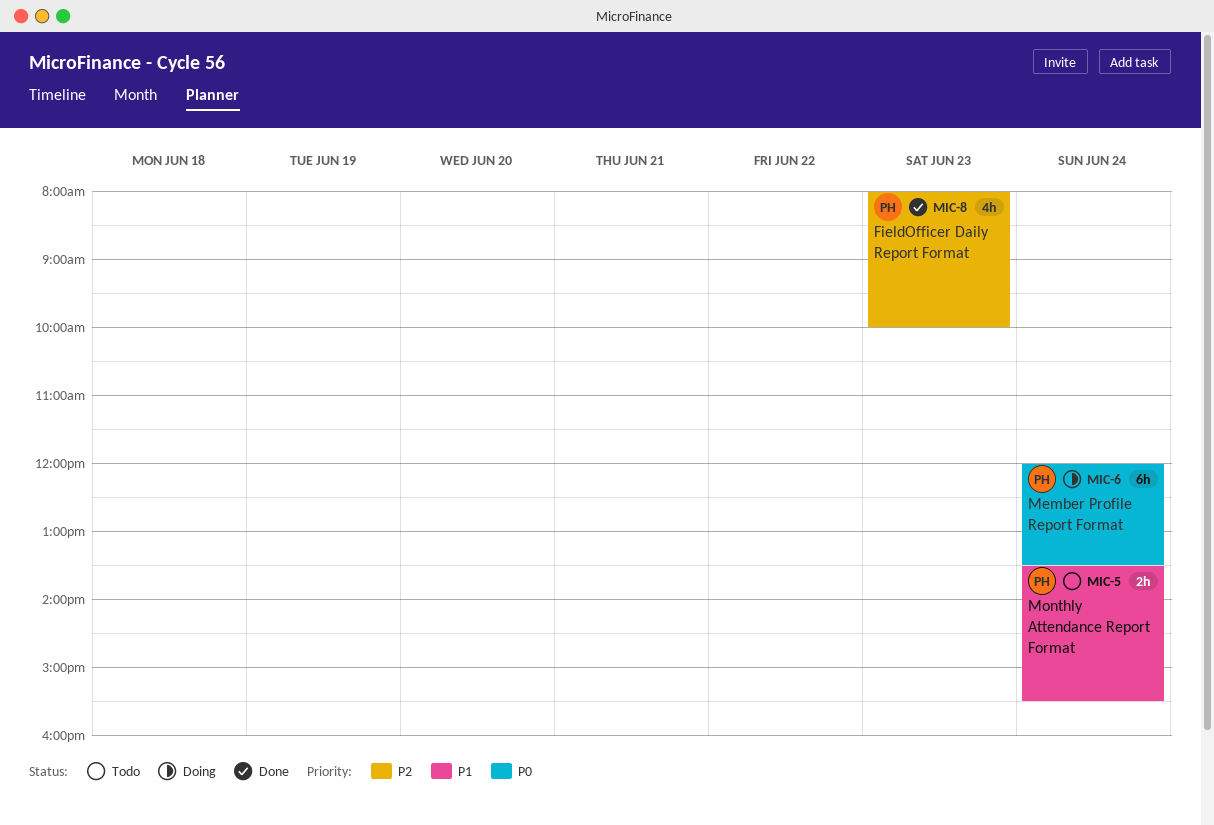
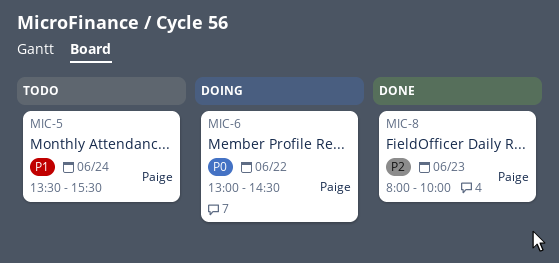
MIC-6, day: Jun 24 -> Jun 22
MIC-6, begins: 12:00 -> 13:00
MIC-6, ends: 13:30 -> 14:30

